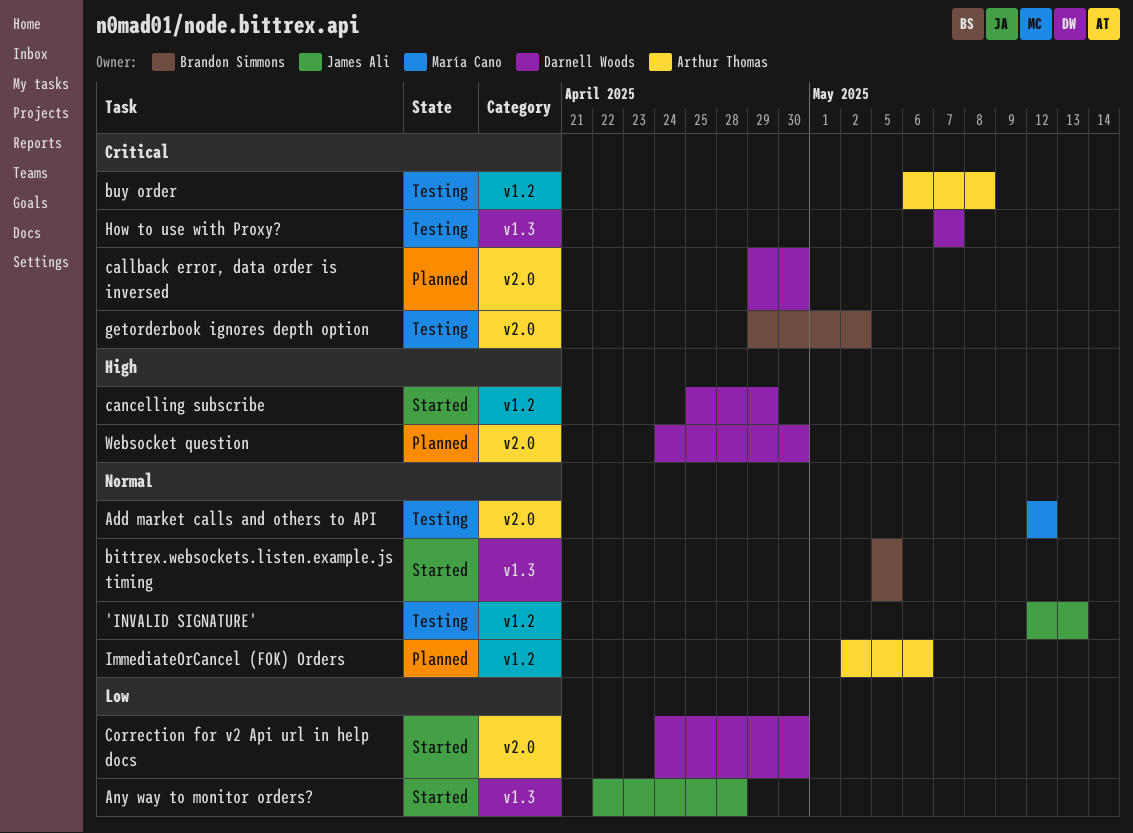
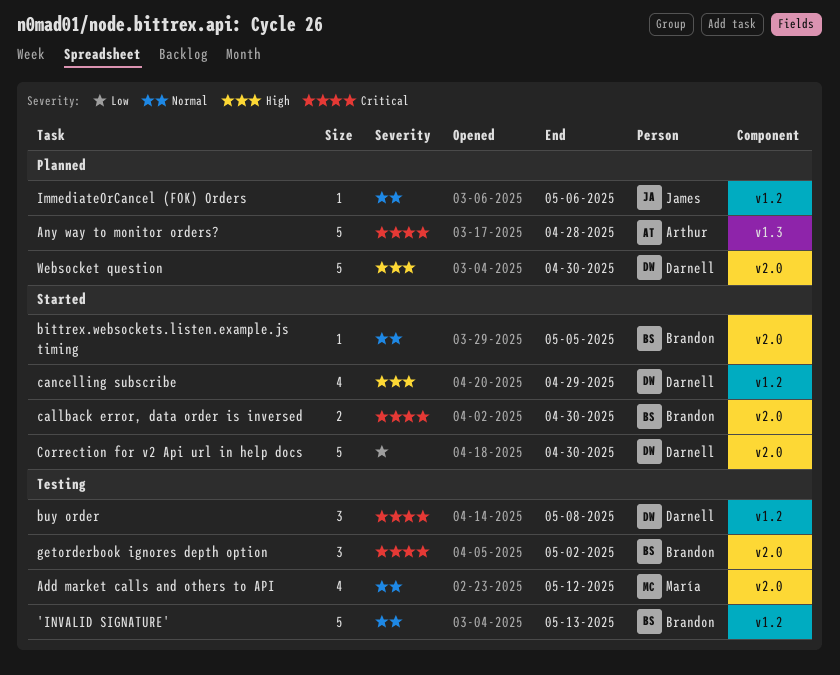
'INVALID SIGNATURE', owner: James Ali -> Brandon Simmons
Any way to monitor orders?, status: Started -> Planned
Any way to monitor orders?, owner: James Ali -> Arthur Thomas
Any way to monitor orders?, priority: Low -> Critical
bittrex.websockets.listen.example.js timing, label: v1.3 -> v2.0
buy order, owner: Arthur Thomas -> Darnell Woods
callback error, data order is inversed, status: Planned -> Started
callback error, data order is inversed, owner: Darnell Woods -> Brandon Simmons
How to use with Proxy?: present -> none
ImmediateOrCancel (FOK) Orders, owner: Arthur Thomas -> James Ali

